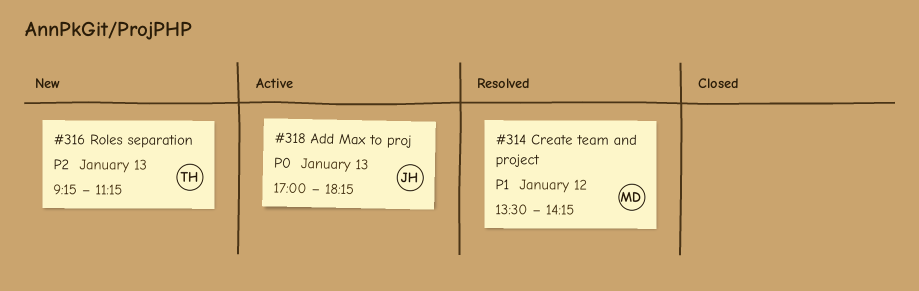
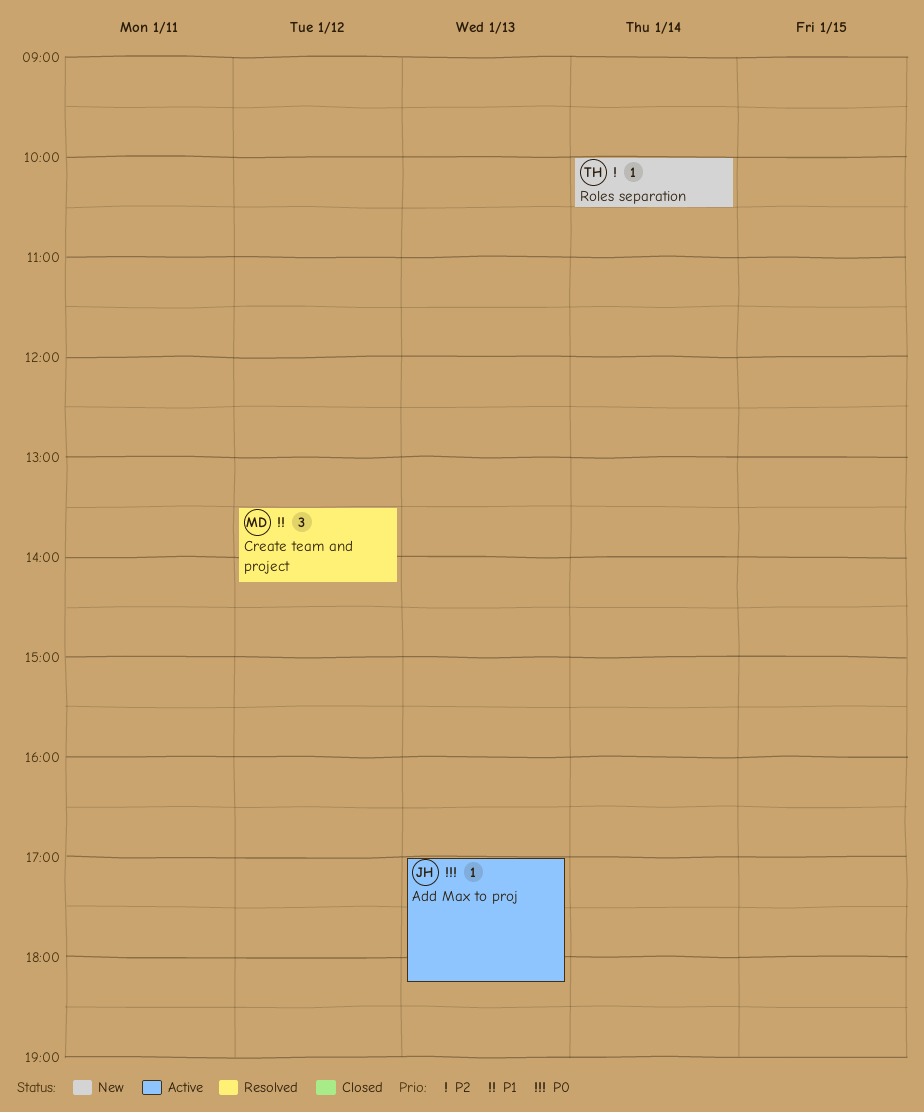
Roles separation, day: Jan 13 -> Jan 14
Roles separation, begins: 09:15 -> 10:00
Roles separation, ends: 11:15 -> 10:30

